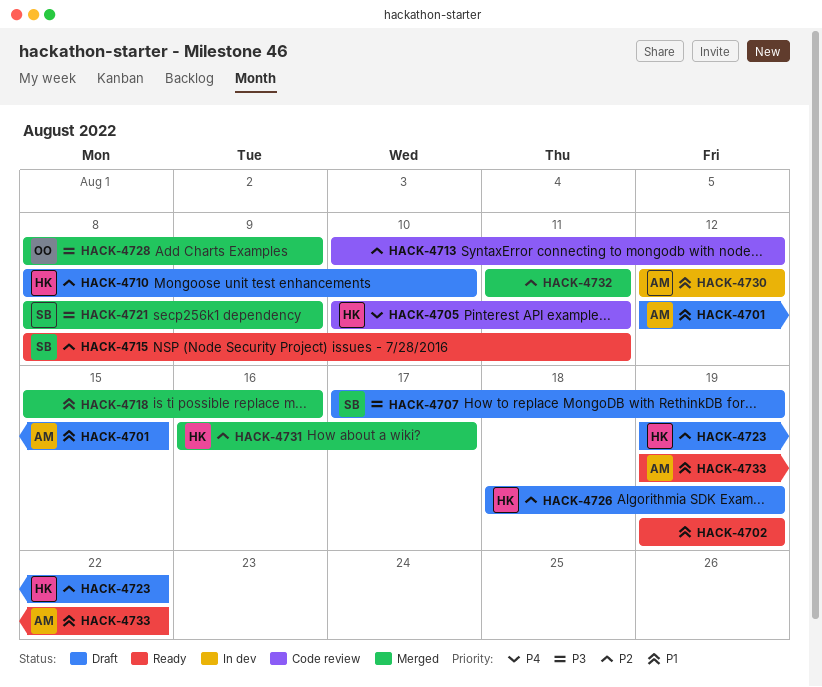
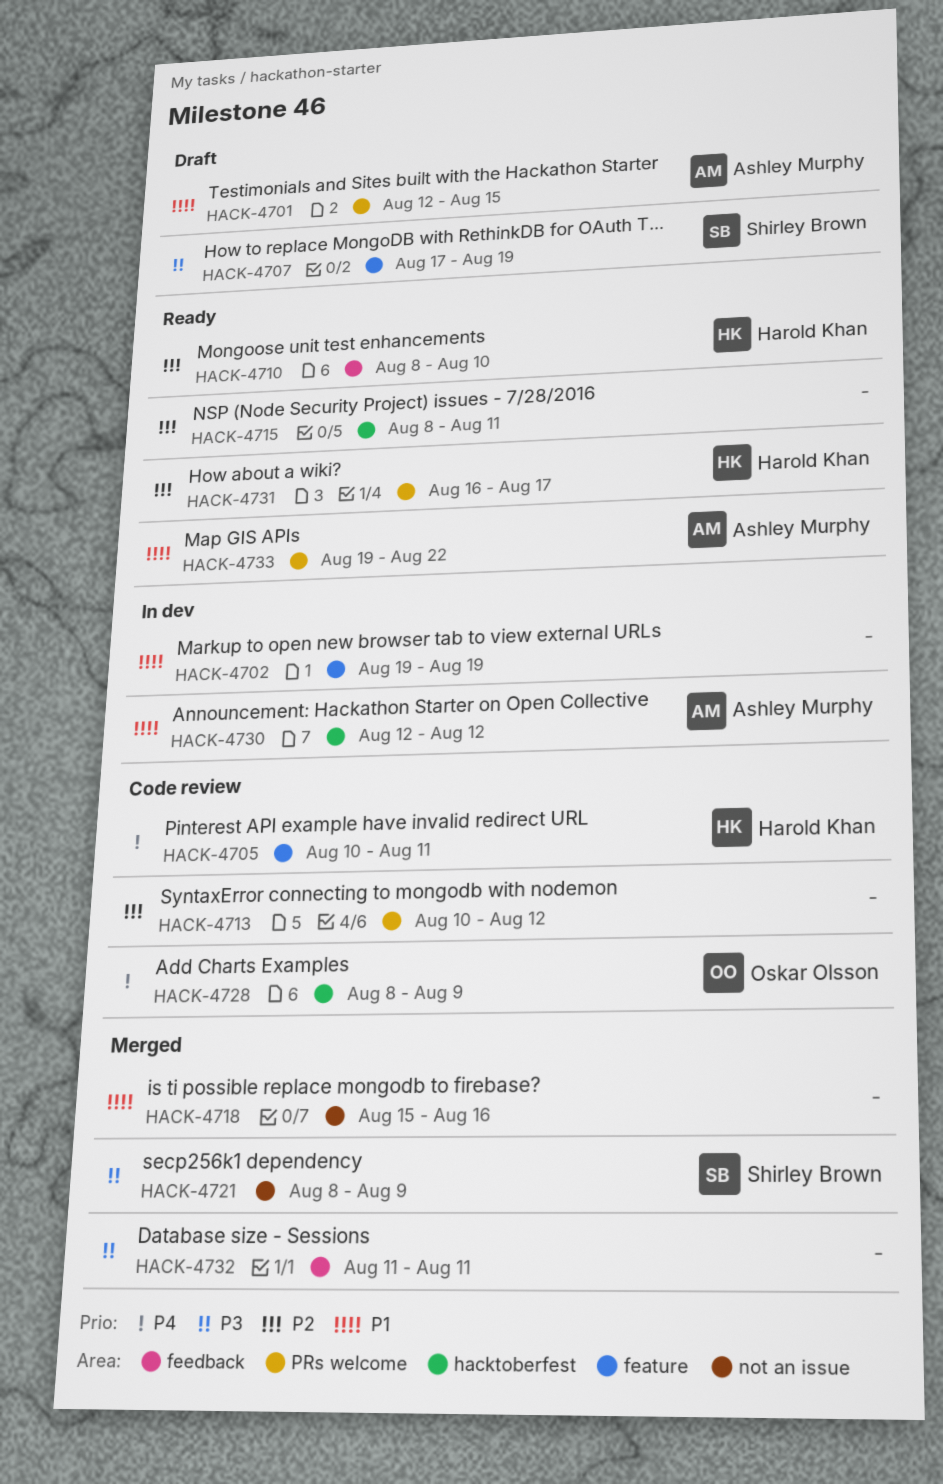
HACK-4702, status: Ready -> In dev
HACK-4710, status: Draft -> Ready
HACK-4715, owner: Shirley Brown -> none
HACK-4723: present -> none
HACK-4726: present -> none
HACK-4728, status: Merged -> Code review
HACK-4728, priority: P3 -> P4
HACK-4731, status: Merged -> Ready
HACK-4732, priority: P2 -> P3

